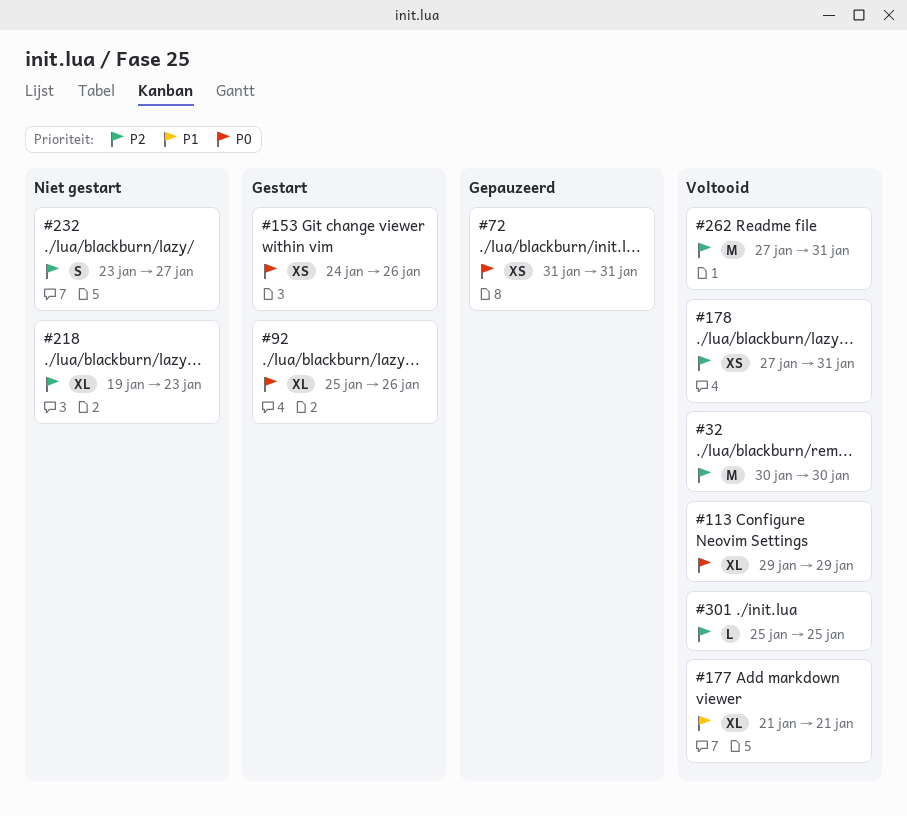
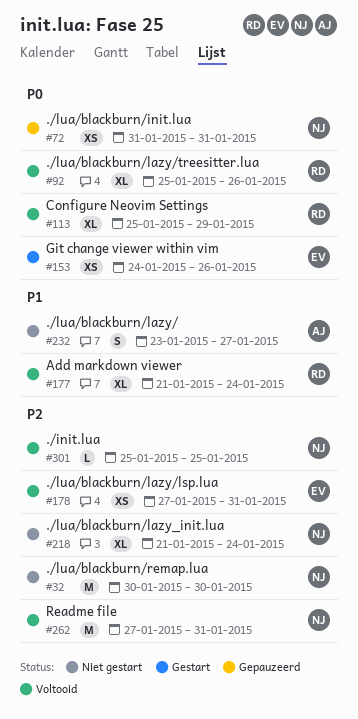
#32, status: Voltooid -> Niet gestart
#92, status: Gestart -> Voltooid
#113, start: Jan 29 -> Jan 25
#177, due: Jan 21 -> Jan 24
#218, start: Jan 19 -> Jan 21
#218, due: Jan 23 -> Jan 24
#232, priority: P2 -> P1

